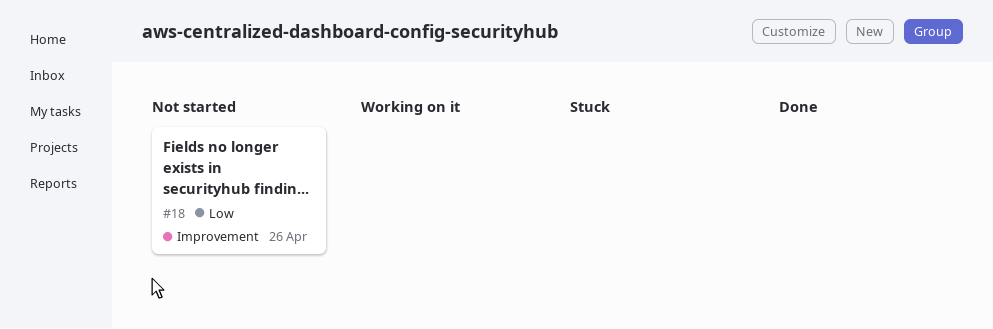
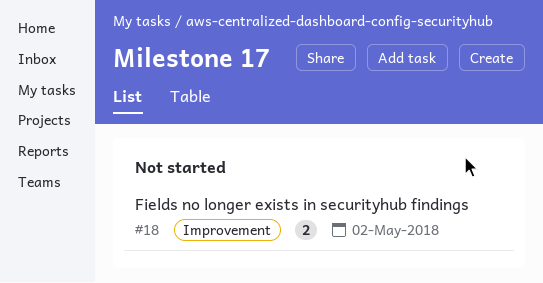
#18, due: Apr 26 -> May 2

